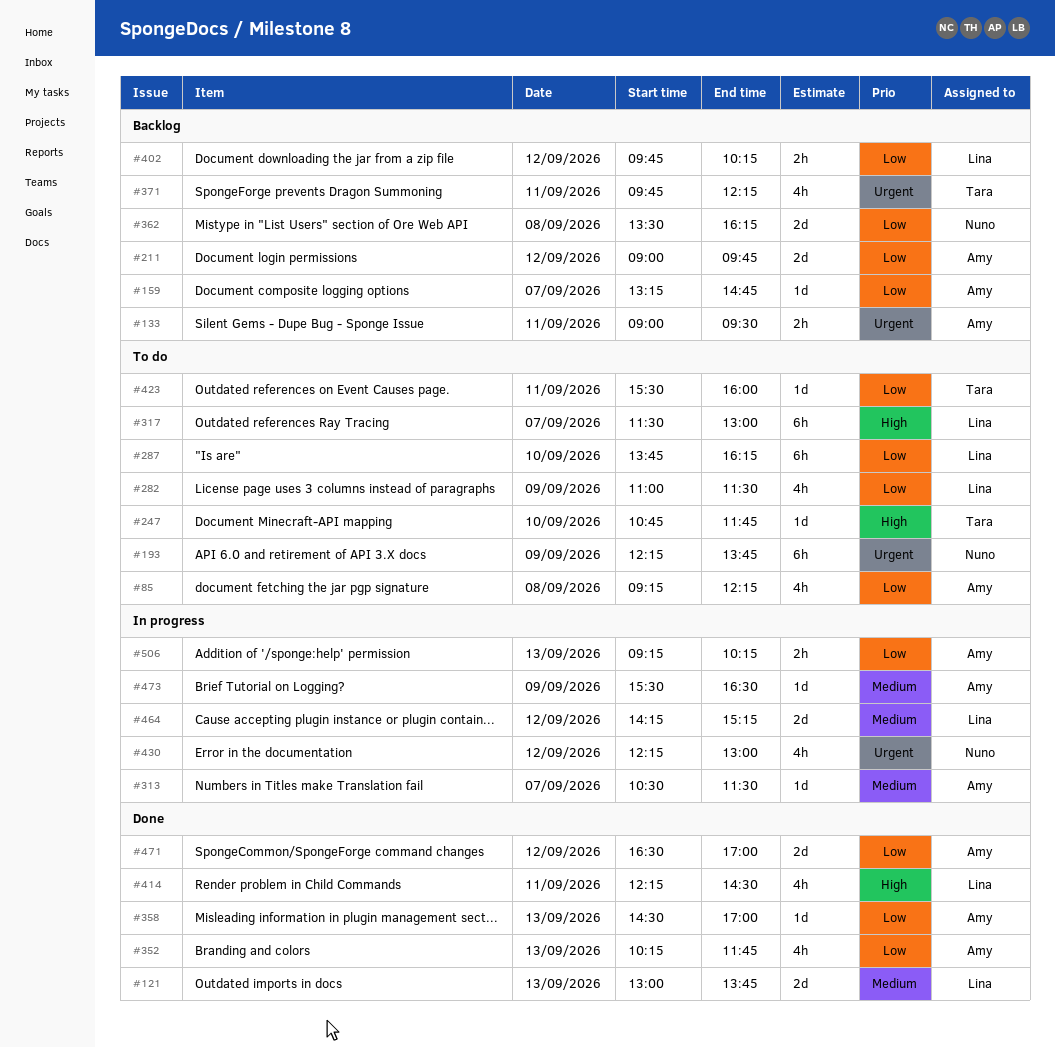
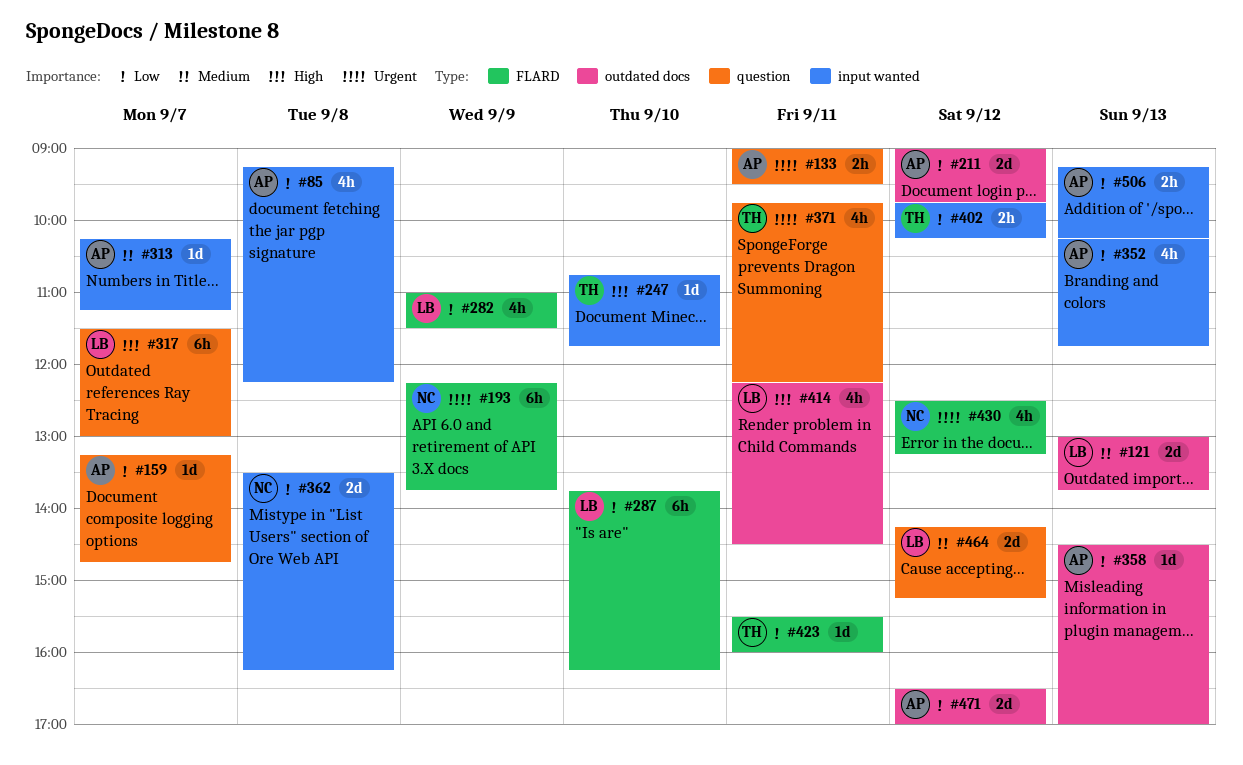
#313, begins: 10:30 -> 10:15
#313, ends: 11:30 -> 11:15
#402, owner: Lina -> Tara
#430, begins: 12:15 -> 12:30
#430, ends: 13:00 -> 13:15
#473: present -> none

